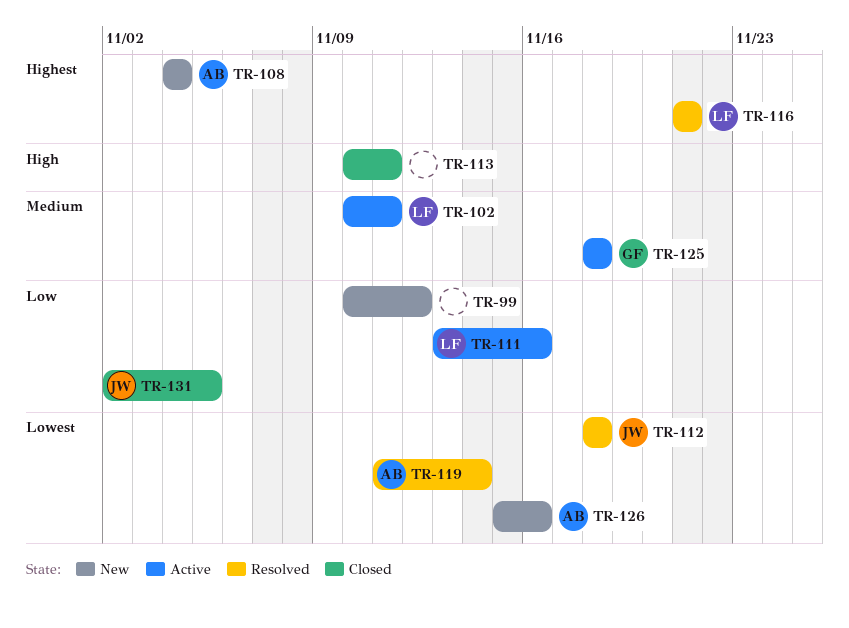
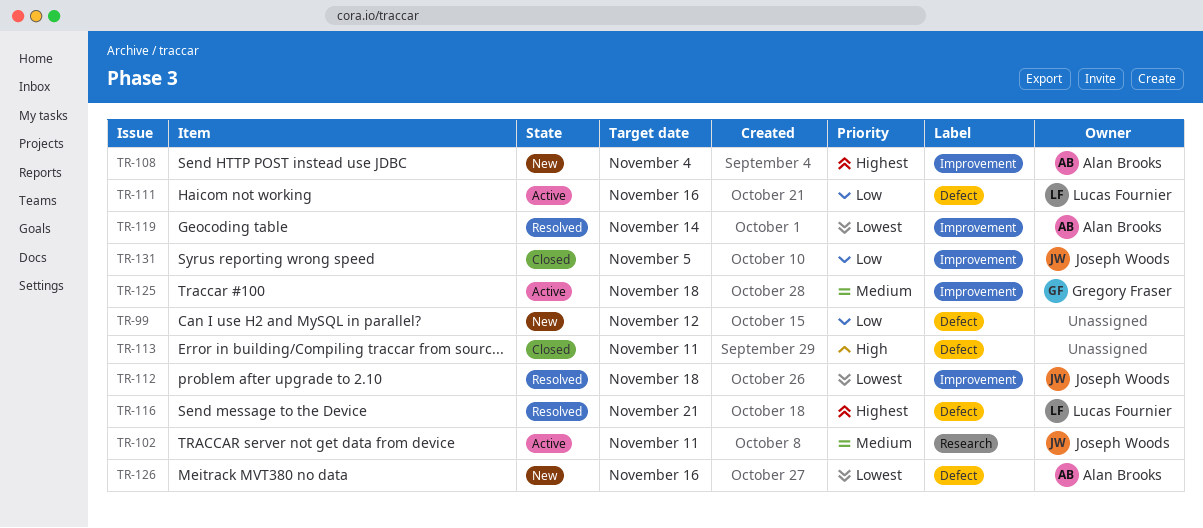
TR-102, owner: Lucas Fournier -> Joseph Woods

